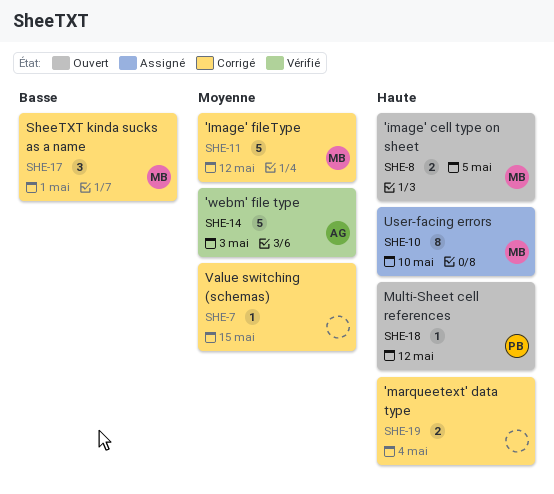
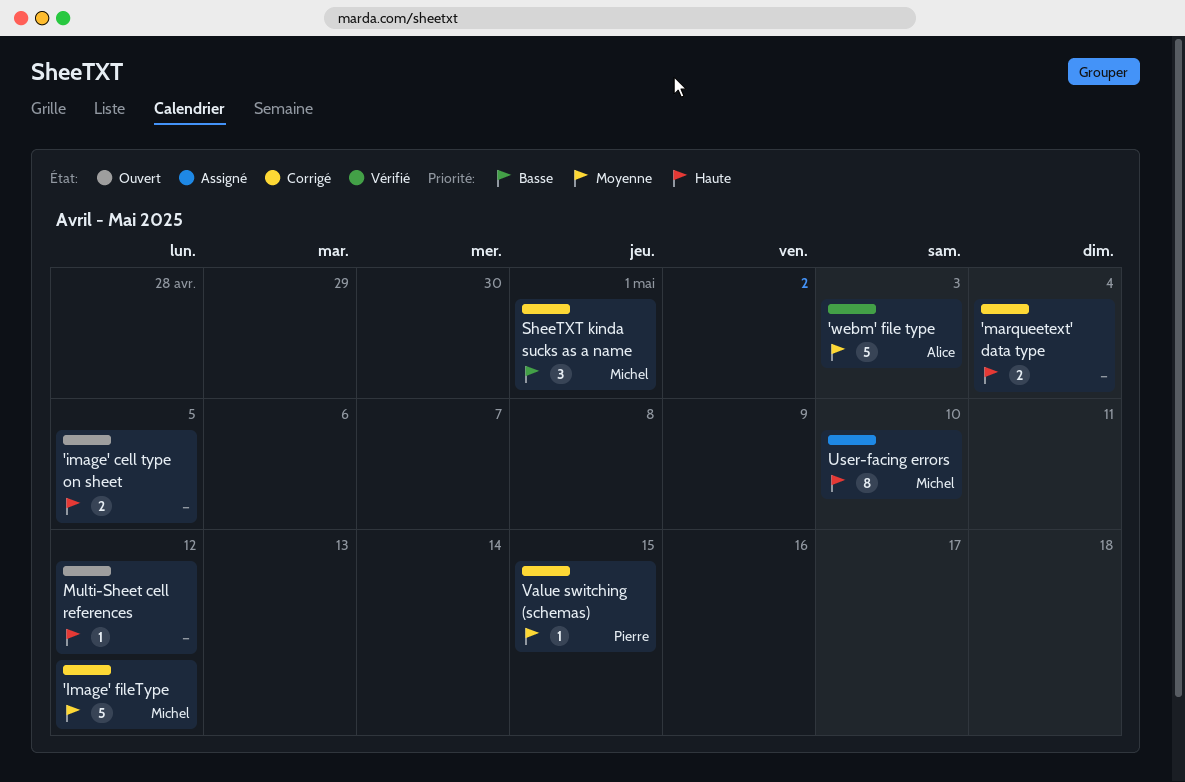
'image' cell type on sheet, owner: Michel -> none
Multi-Sheet cell references, owner: Pierre -> none
Value switching (schemas), owner: none -> Pierre

